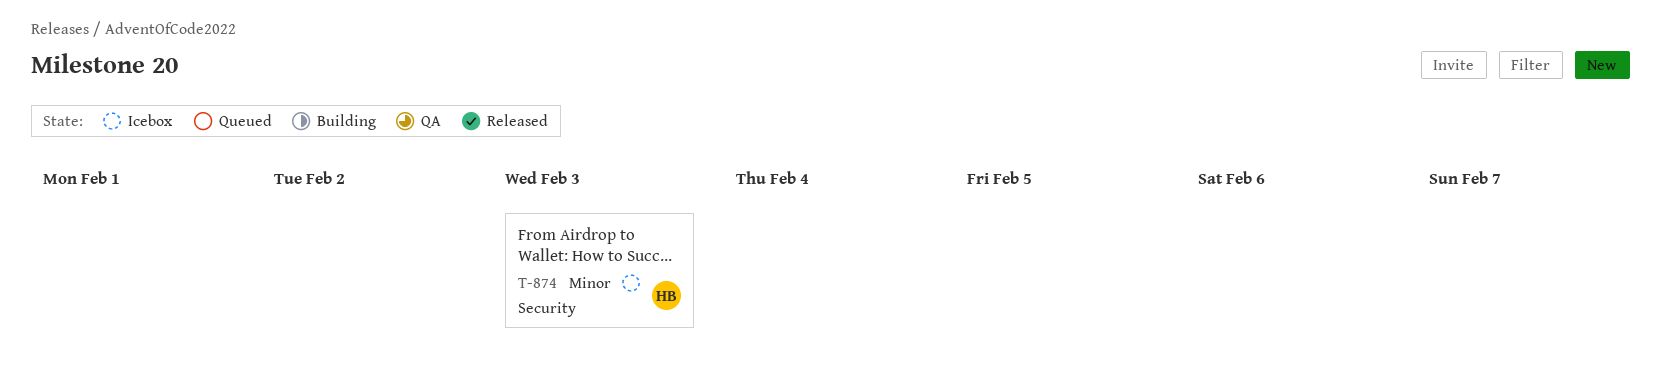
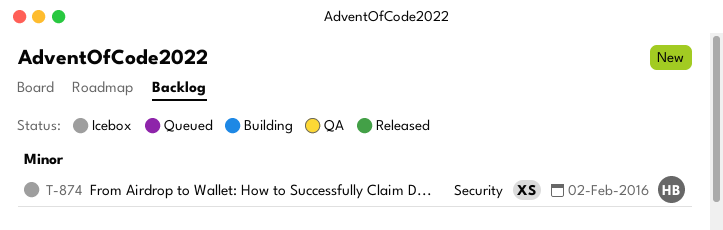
T-874, due: Feb 3 -> Feb 2

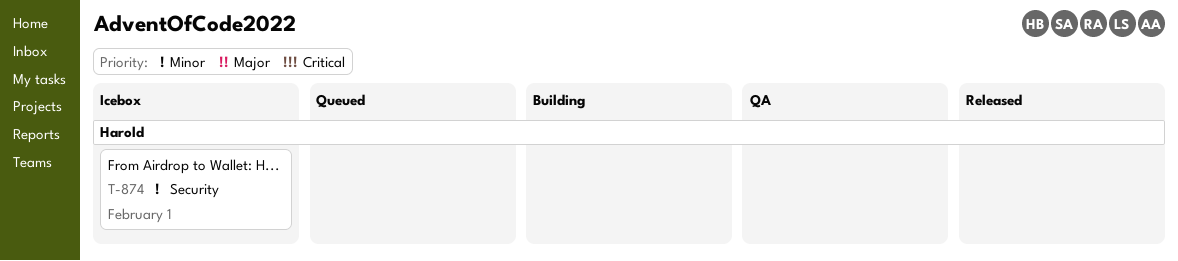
T-874, due: Feb 2 -> Feb 1

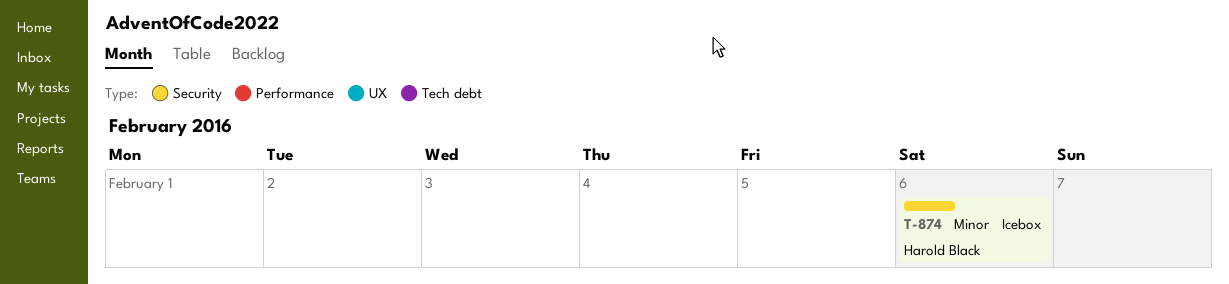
T-874, due: Feb 1 -> Feb 6

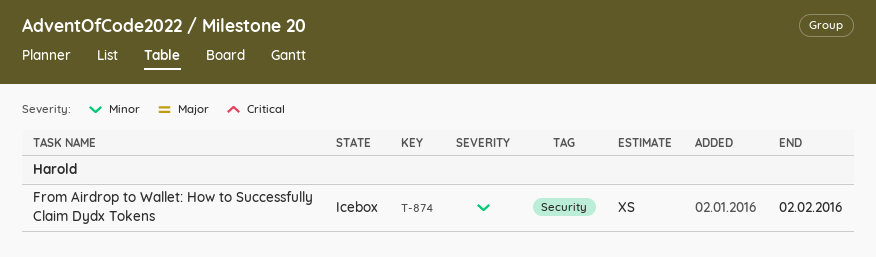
T-874, due: Feb 6 -> Feb 2

